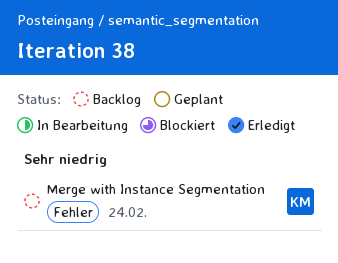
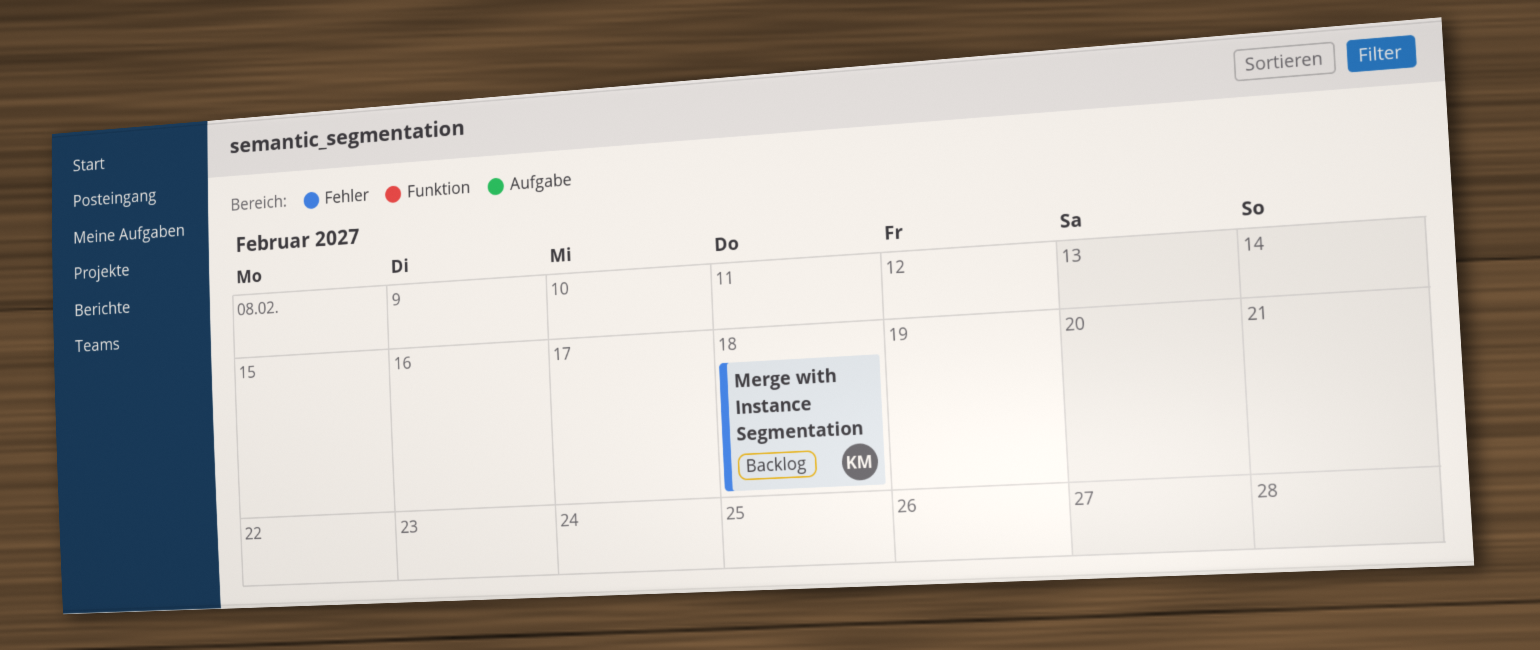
Merge with Instance Segmentation, due: Feb 24 -> Feb 18

